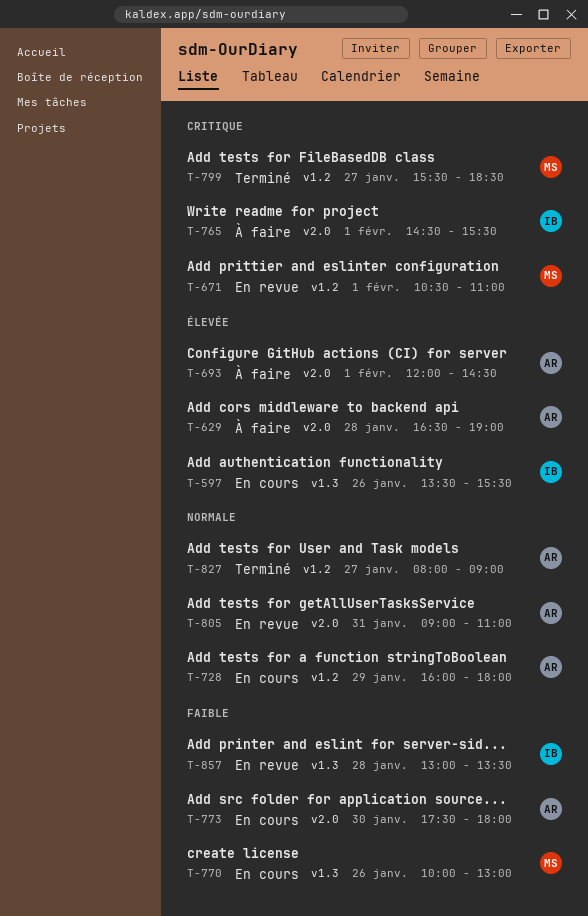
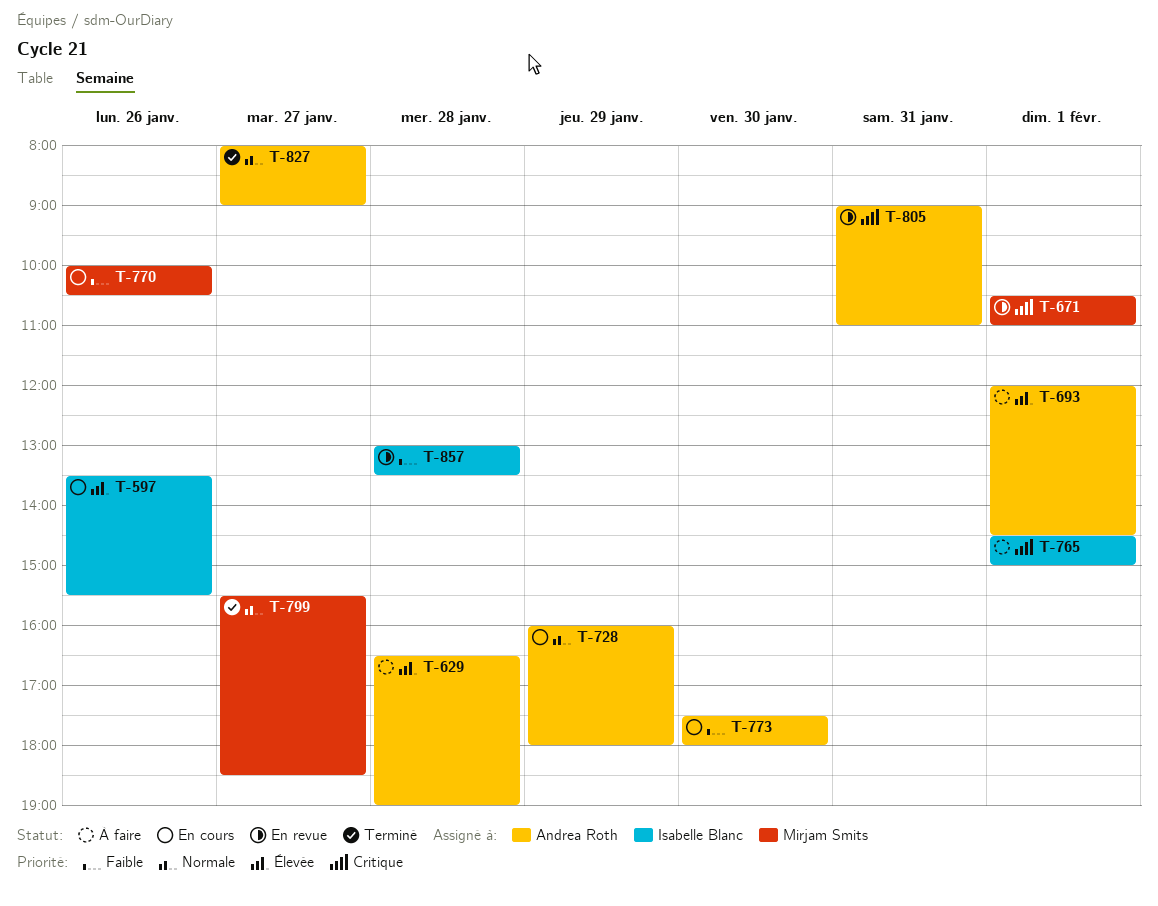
T-765, ends: 15:30 -> 15:00
T-770, ends: 13:00 -> 10:30
T-799, priority: Critique -> Normale
T-805, priority: Normale -> Critique

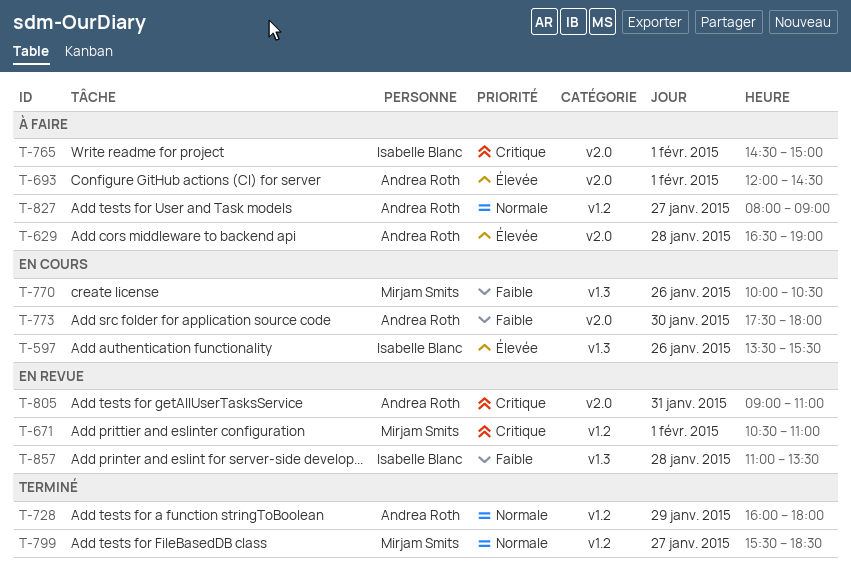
T-728, status: En cours -> Terminé
T-827, status: Terminé -> À faire
T-857, begins: 13:00 -> 11:00

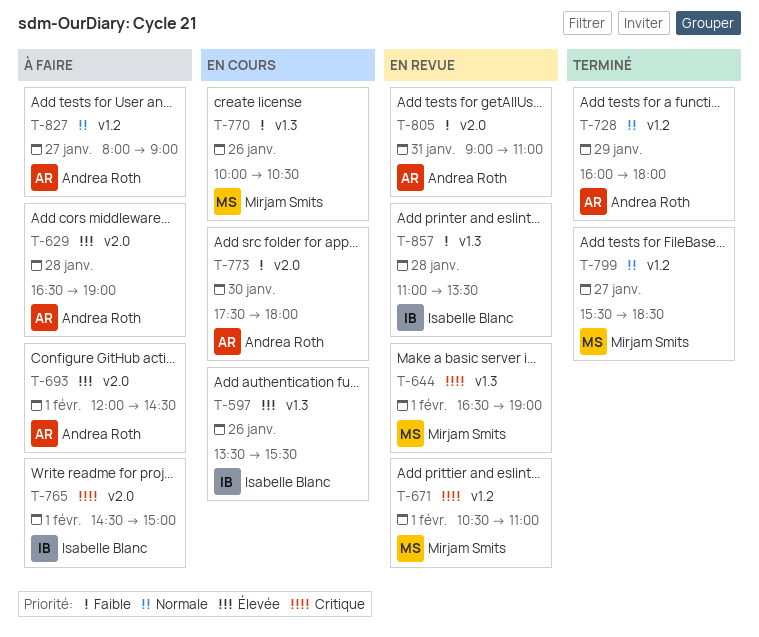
T-644: none -> present
T-805, priority: Critique -> Faible

